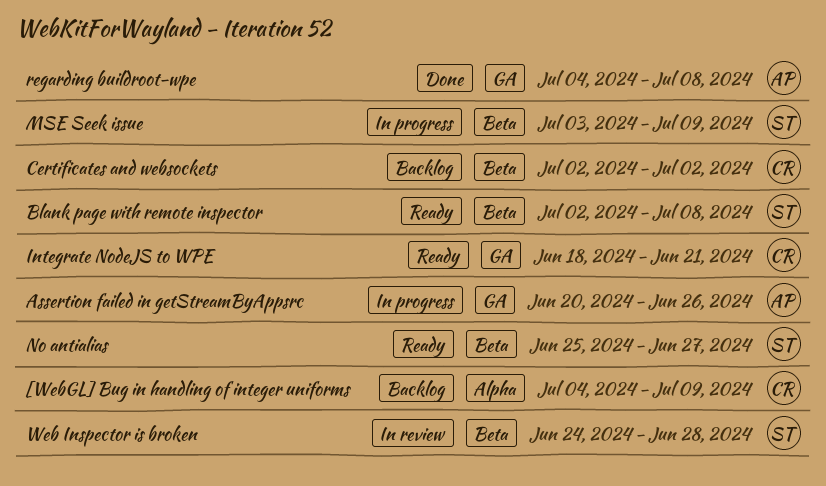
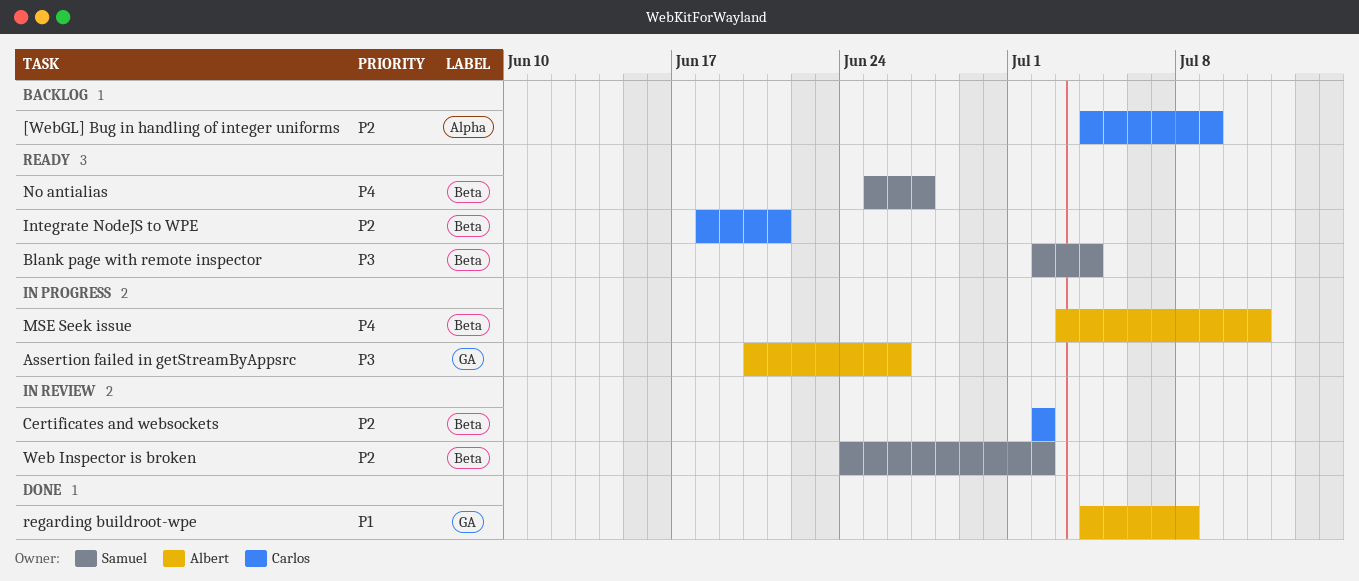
Blank page with remote inspector, due: Jul 8 -> Jul 4
Certificates and websockets, status: Backlog -> In review
Integrate NodeJS to WPE, label: GA -> Beta
MSE Seek issue, owner: Samuel -> Albert
MSE Seek issue, due: Jul 9 -> Jul 11
Web Inspector is broken, due: Jun 28 -> Jul 2

